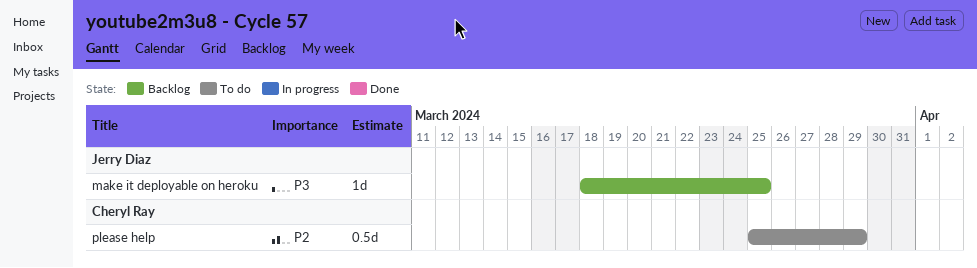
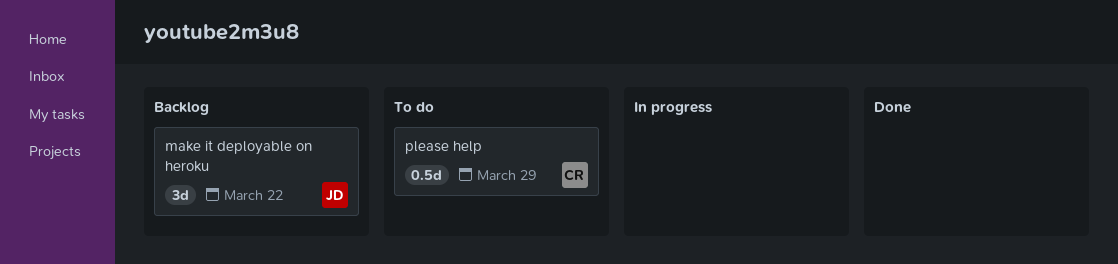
make it deployable on heroku, estimate: 1d -> 3d
make it deployable on heroku, due: Mar 25 -> Mar 22

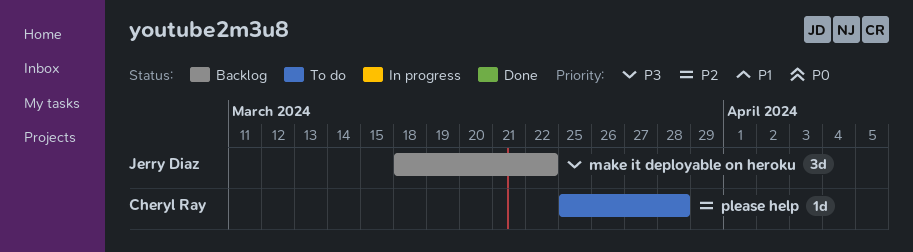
please help, estimate: 0.5d -> 1d
please help, due: Mar 29 -> Mar 28

